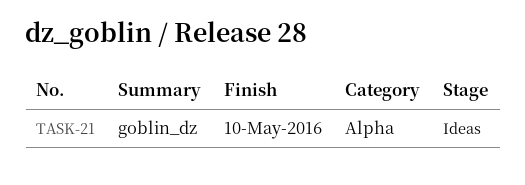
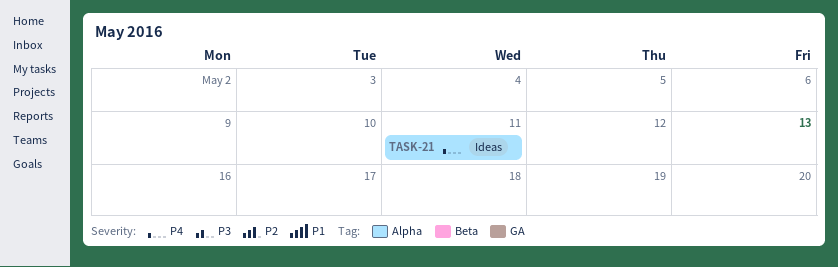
TASK-21, due: May 10 -> May 11

